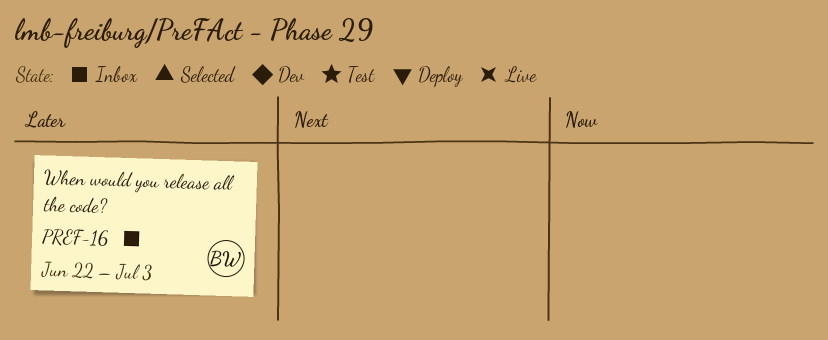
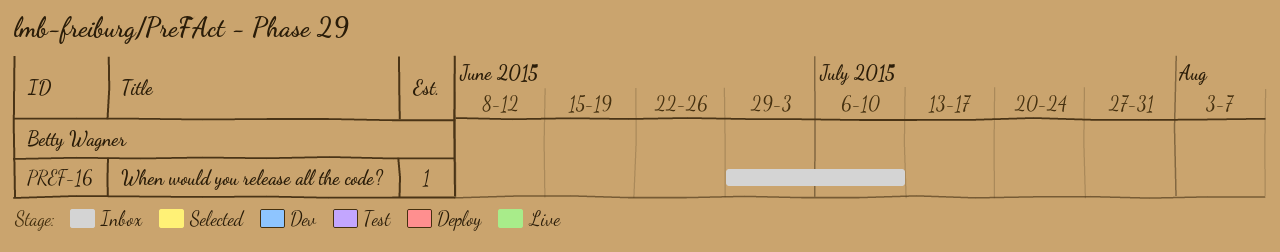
PREF-16, start: Jun 22 -> Jun 29
PREF-16, due: Jul 3 -> Jul 10

